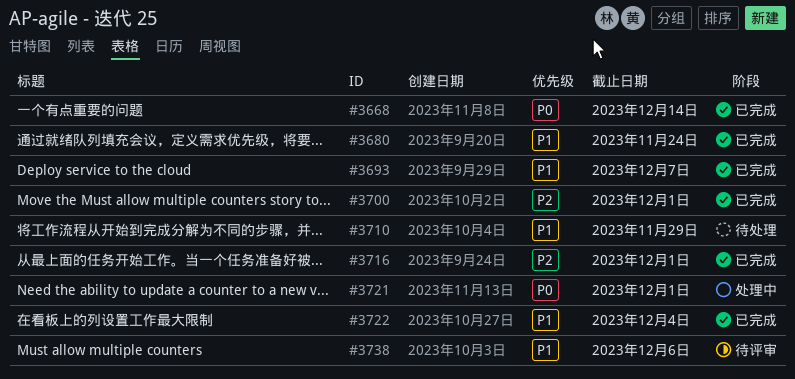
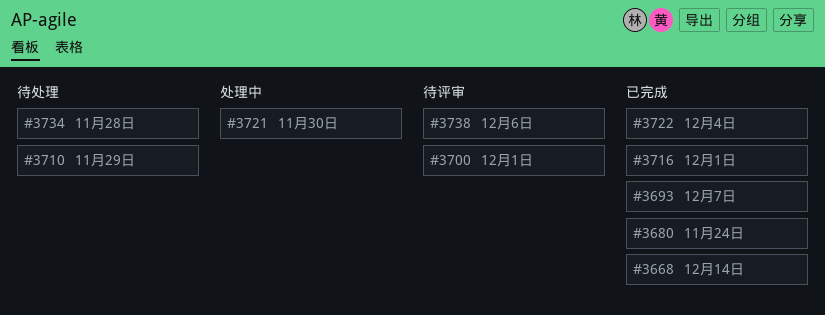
#3700, status: 已完成 -> 待评审
#3721, due: Dec 1 -> Nov 30
#3734: none -> present

